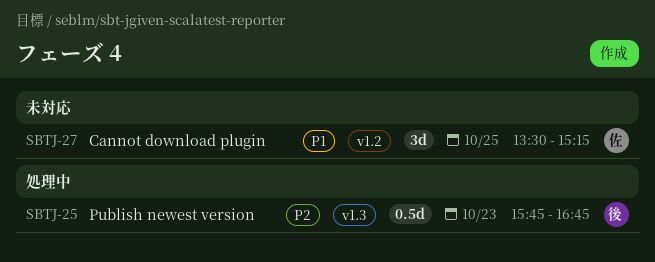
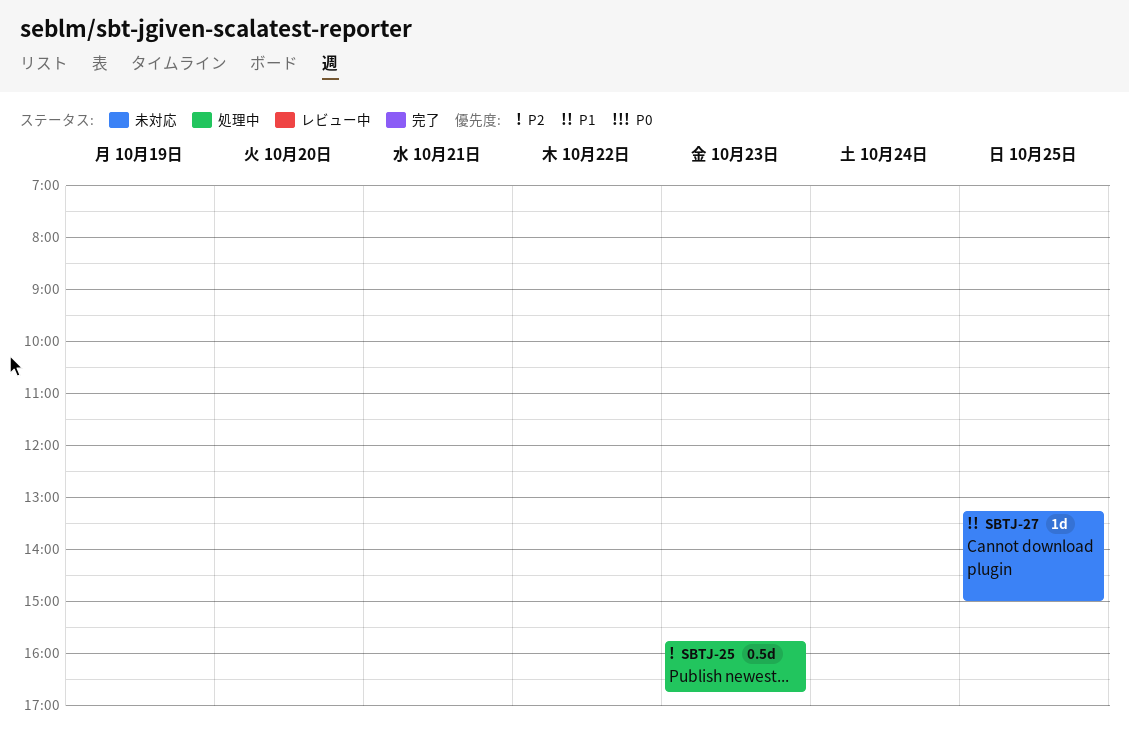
SBTJ-27, estimate: 3d -> 1d
SBTJ-27, begins: 13:30 -> 13:15
SBTJ-27, ends: 15:15 -> 15:00

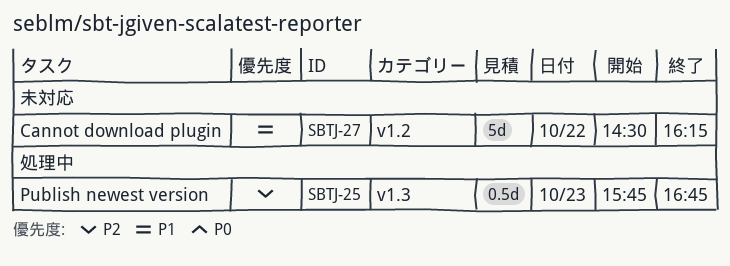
SBTJ-27, estimate: 1d -> 5d
SBTJ-27, day: Oct 25 -> Oct 22
SBTJ-27, begins: 13:15 -> 14:30
SBTJ-27, ends: 15:00 -> 16:15

